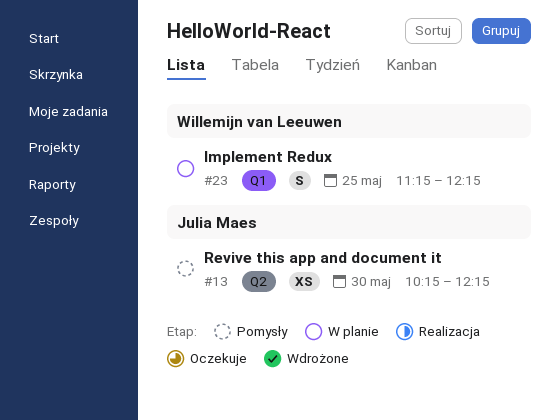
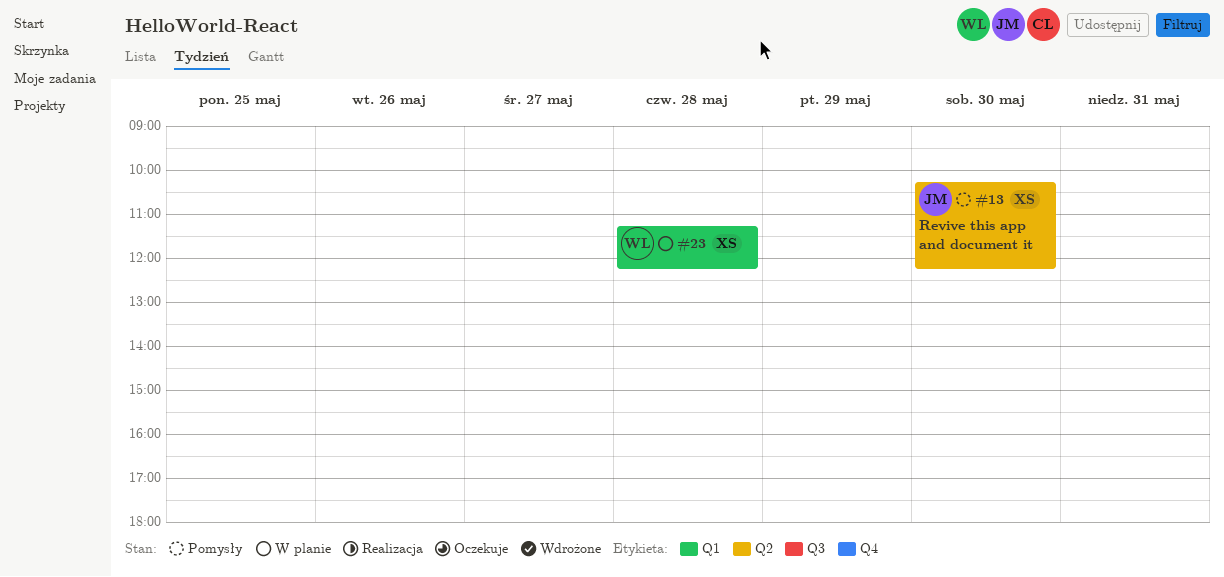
#23, estimate: S -> XS
#23, day: May 25 -> May 28

